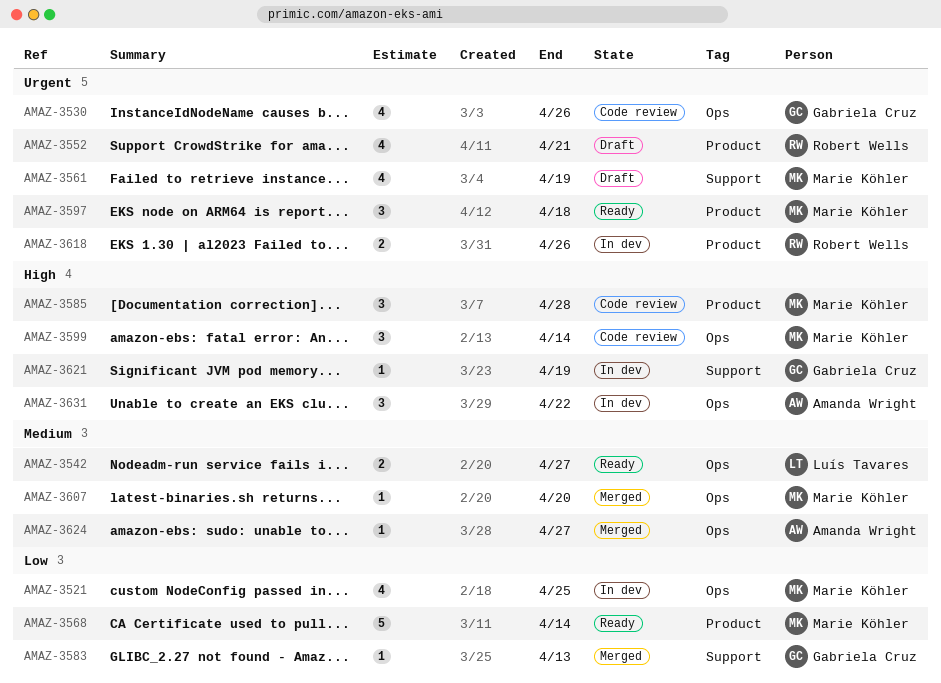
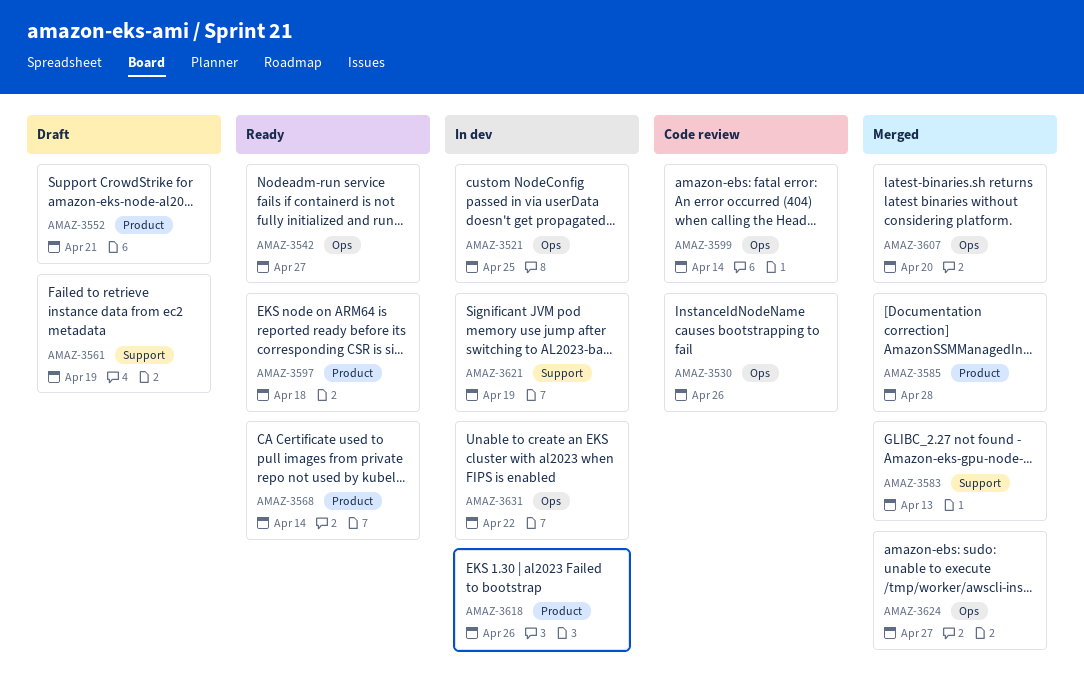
AMAZ-3585, status: Code review -> Merged

